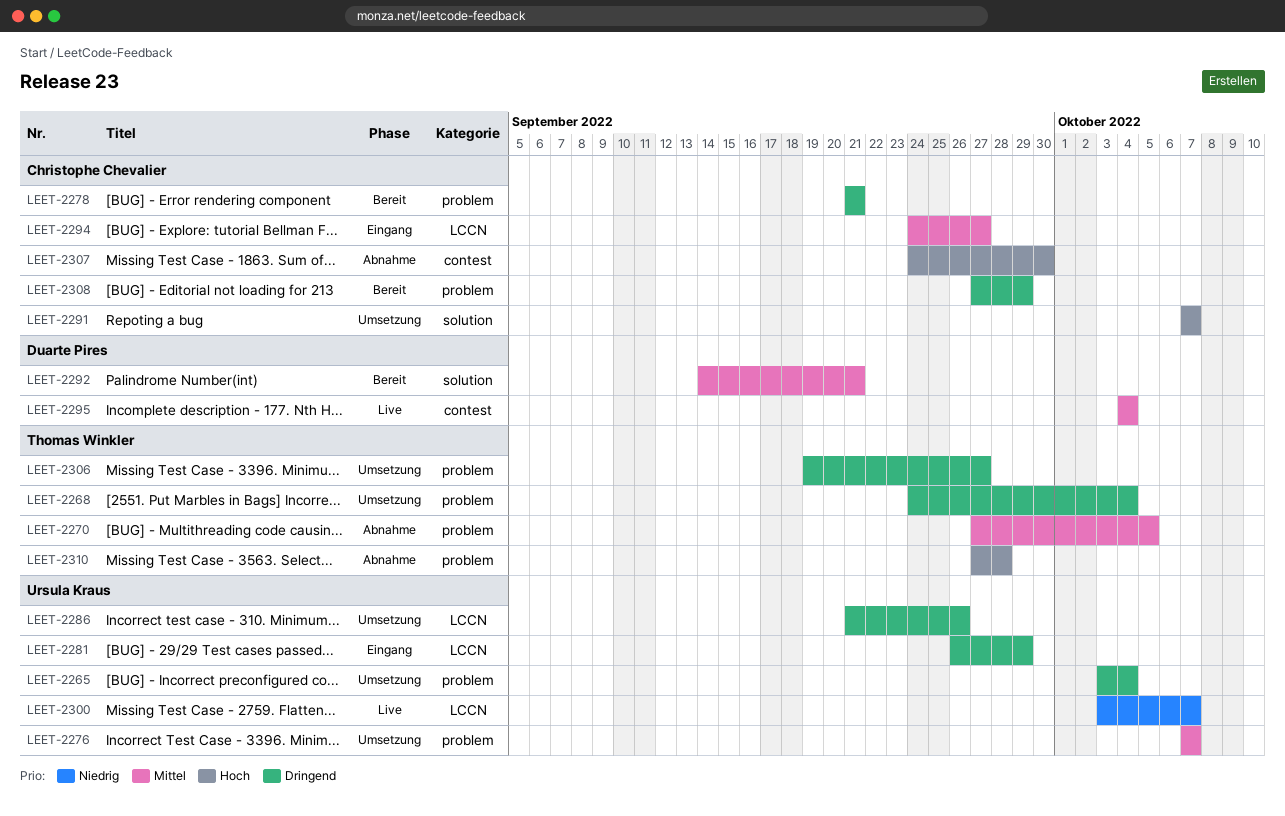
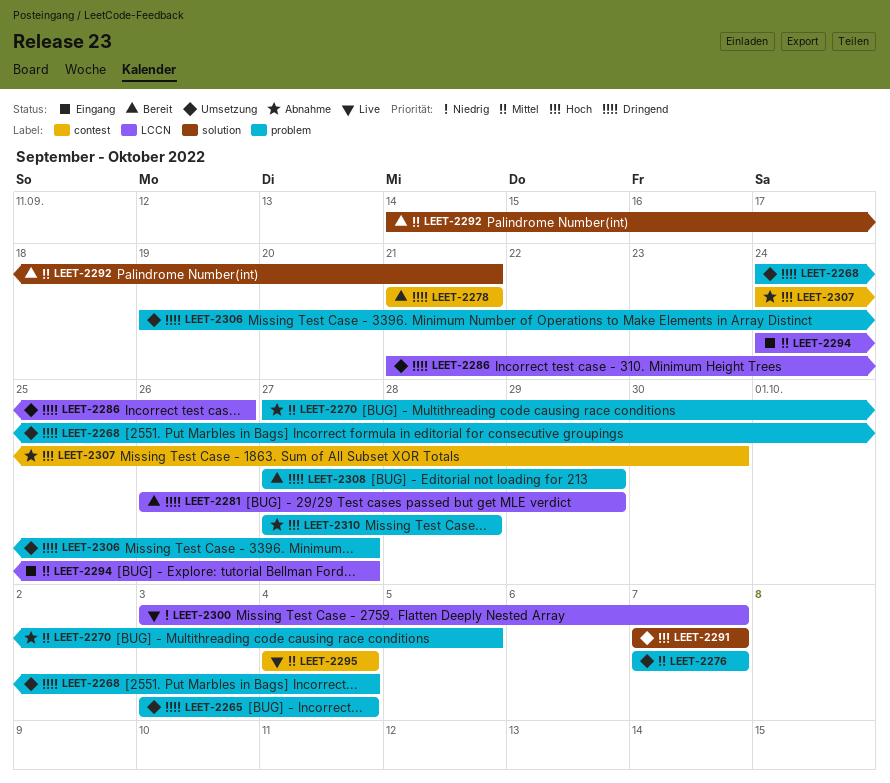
LEET-2278, label: problem -> contest
LEET-2281, status: Eingang -> Bereit

